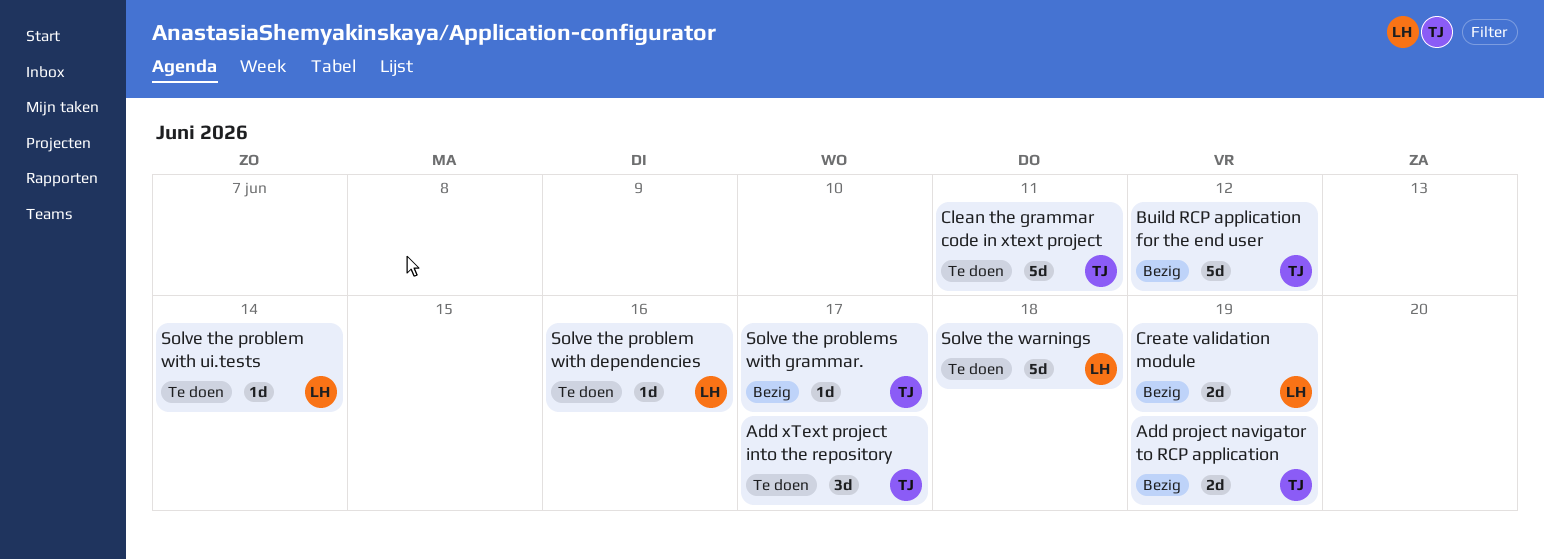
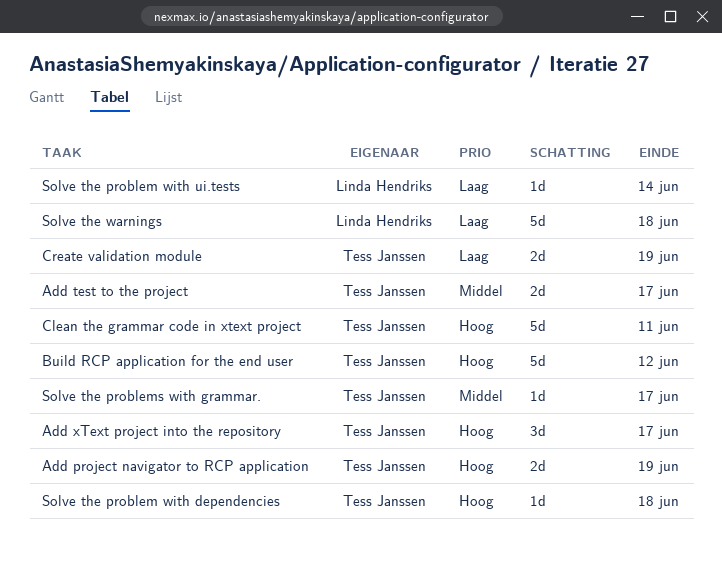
Add test to the project: none -> present
Create validation module, owner: Linda Hendriks -> Tess Janssen
Solve the problem with dependencies, owner: Linda Hendriks -> Tess Janssen
Solve the problem with dependencies, due: Jun 16 -> Jun 18

